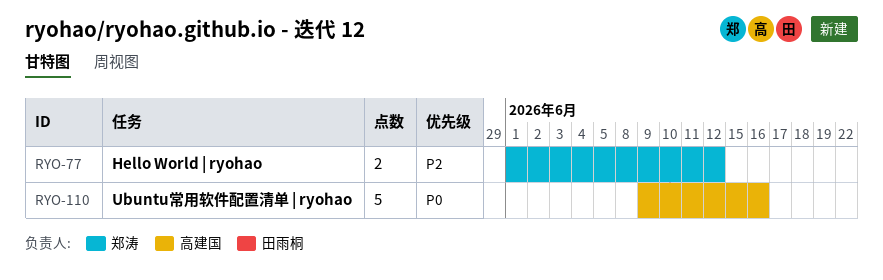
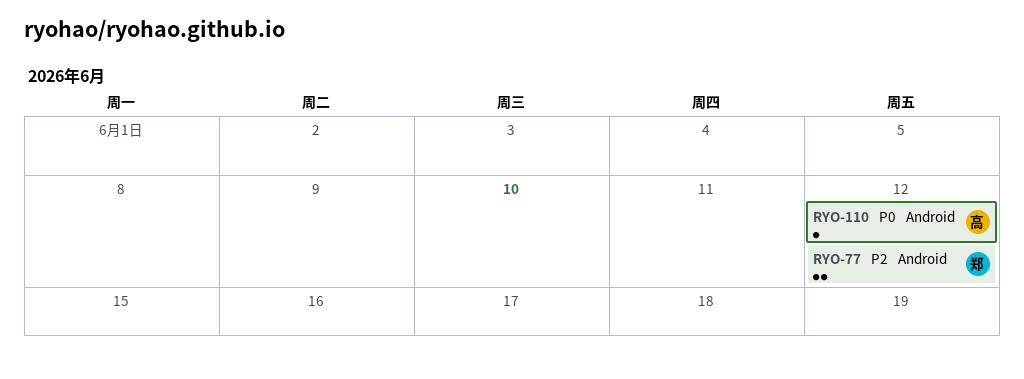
RYO-110, estimate: 5 -> 1
RYO-110, due: Jun 16 -> Jun 12

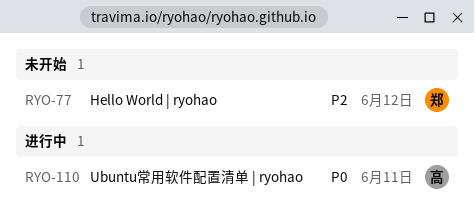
RYO-110, due: Jun 12 -> Jun 11

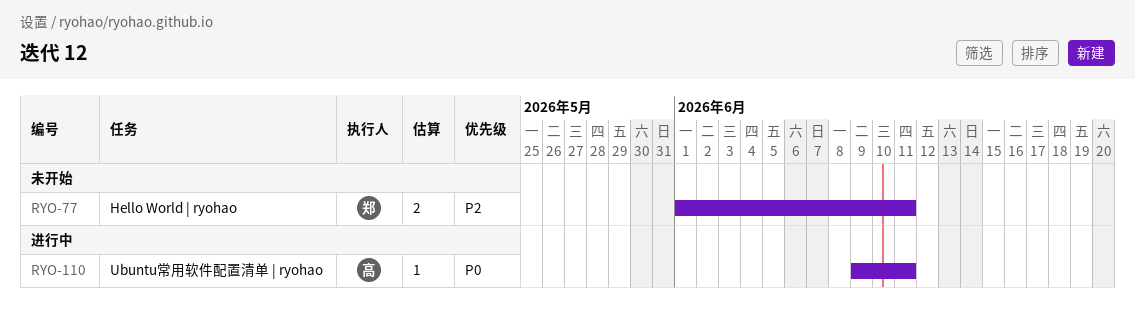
RYO-77, due: Jun 12 -> Jun 11

